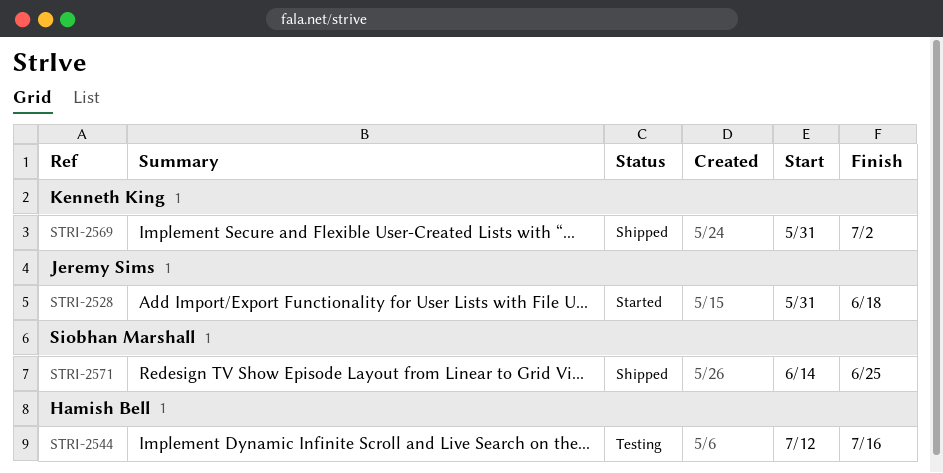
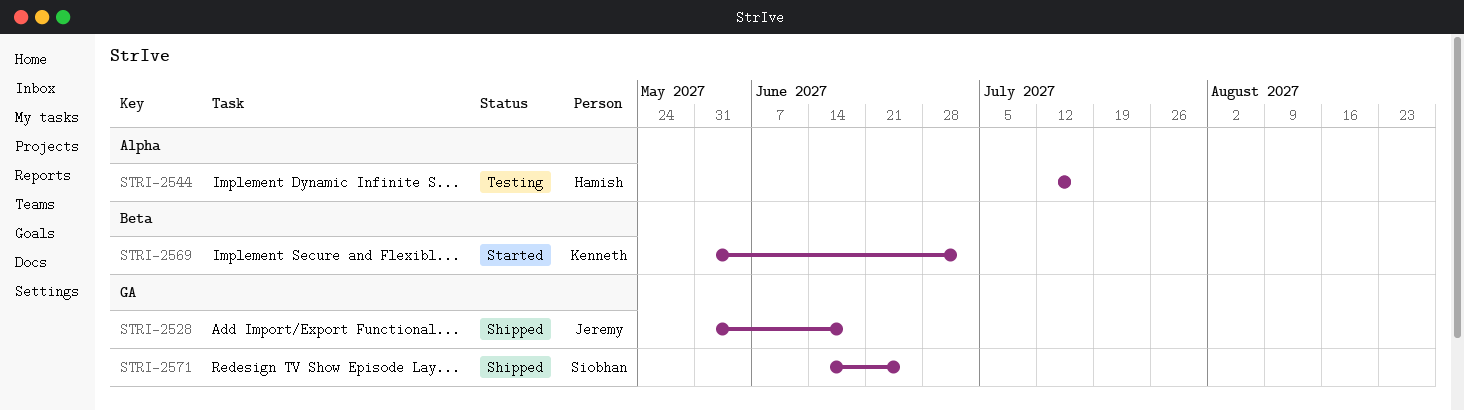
STRI-2528, status: Started -> Shipped
STRI-2569, status: Shipped -> Started

